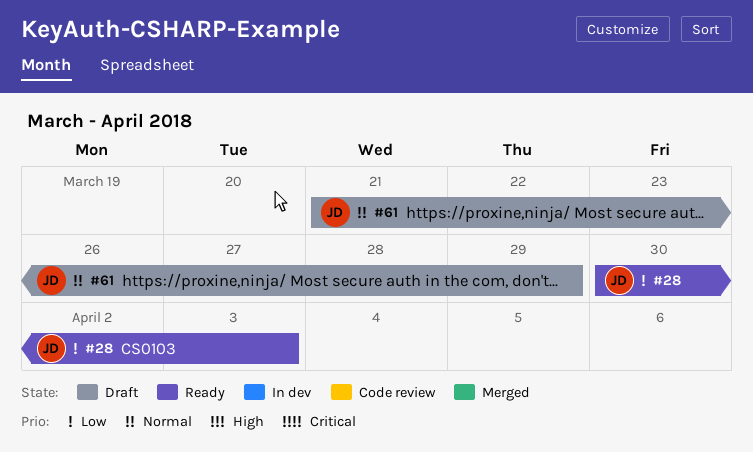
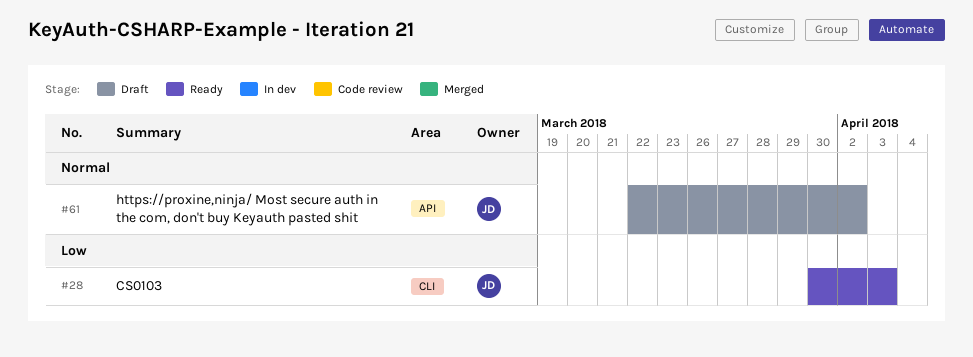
#61, start: Mar 21 -> Mar 22
#61, due: Mar 29 -> Apr 2

